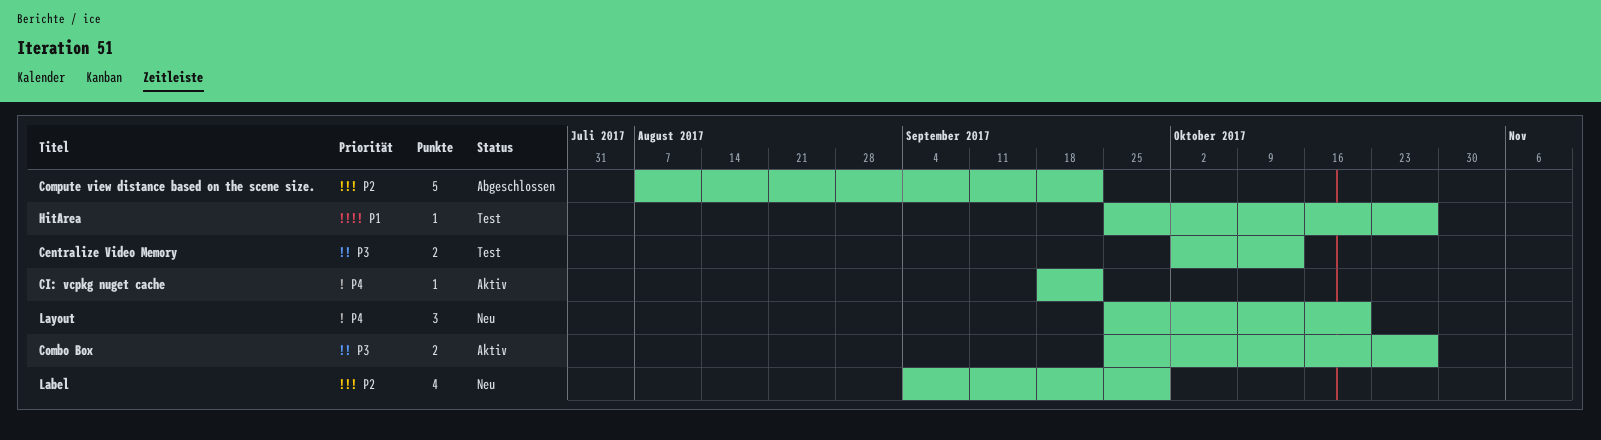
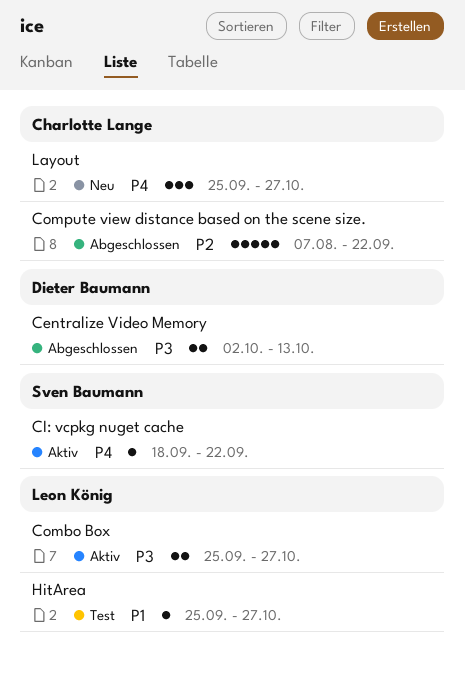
Centralize Video Memory, status: Test -> Abgeschlossen
Label: present -> none
Layout, due: Oct 20 -> Oct 27

